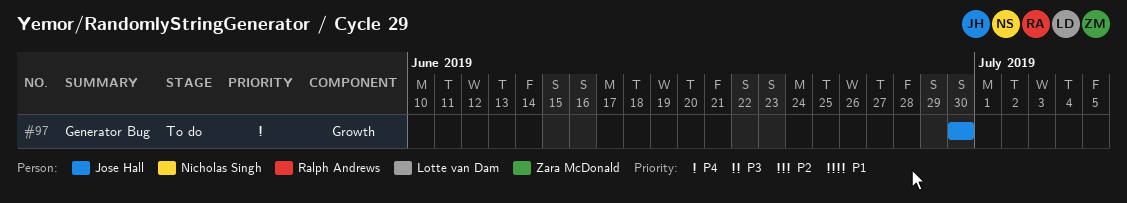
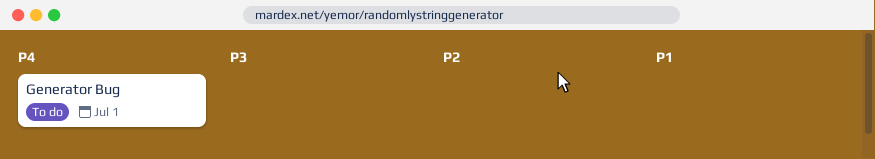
Generator Bug, due: Jun 30 -> Jul 1

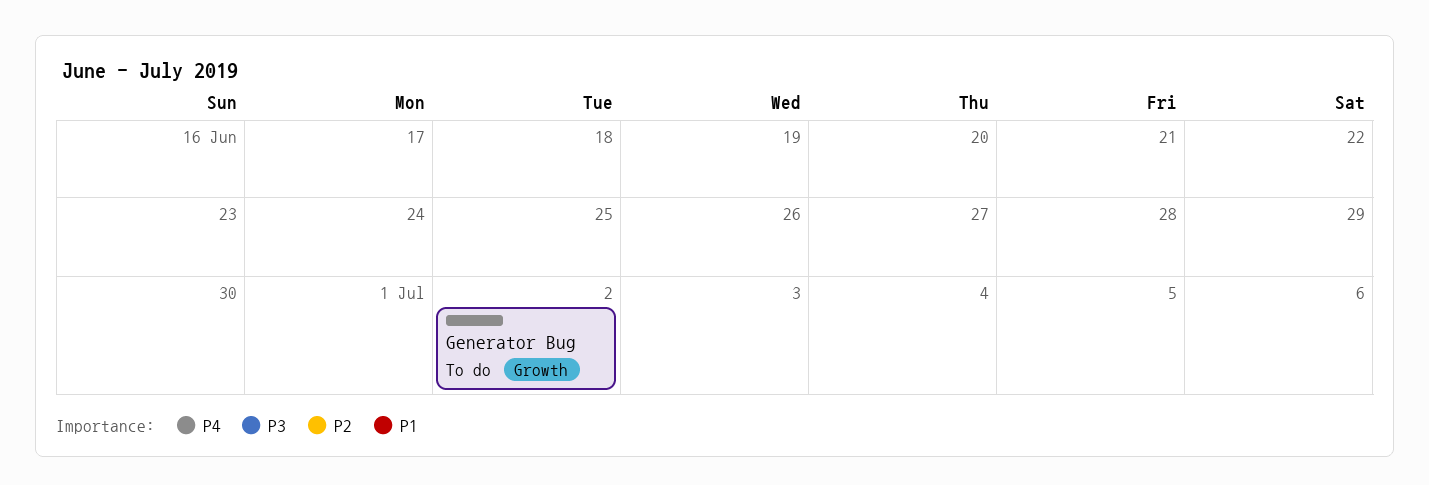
Generator Bug, due: Jul 1 -> Jul 2

